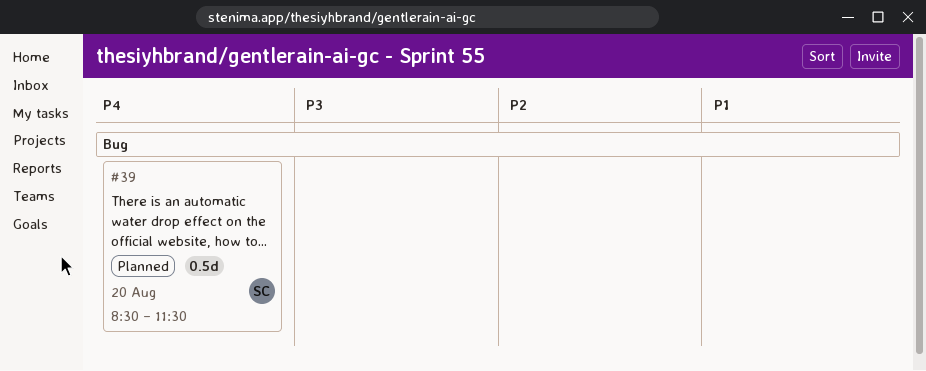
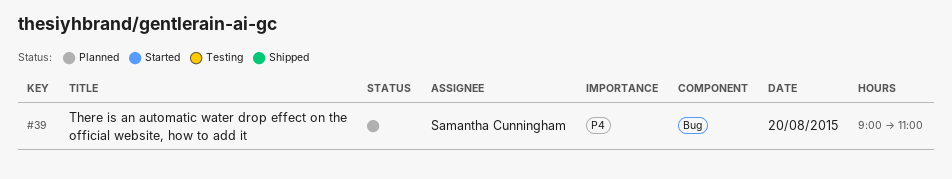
#39, begins: 08:30 -> 09:00
#39, ends: 11:30 -> 11:00

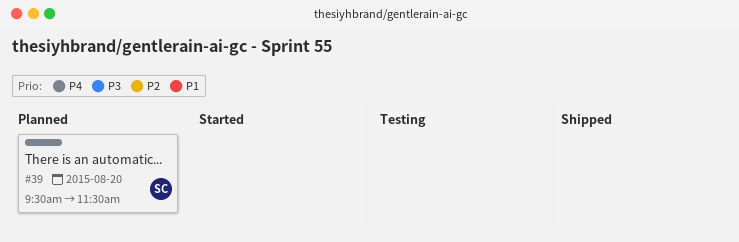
#39, begins: 09:00 -> 09:30
#39, ends: 11:00 -> 11:30

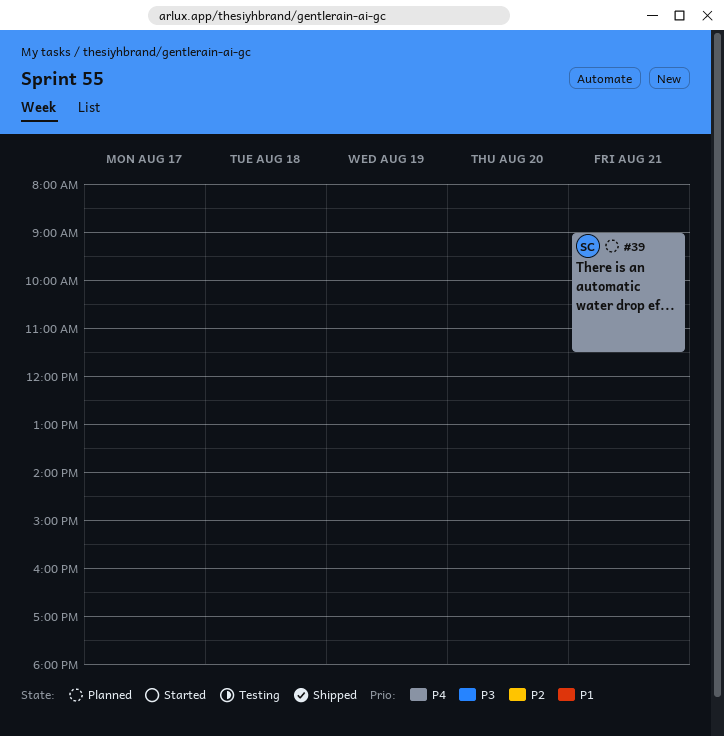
#39, day: Aug 20 -> Aug 21
#39, begins: 09:30 -> 09:00

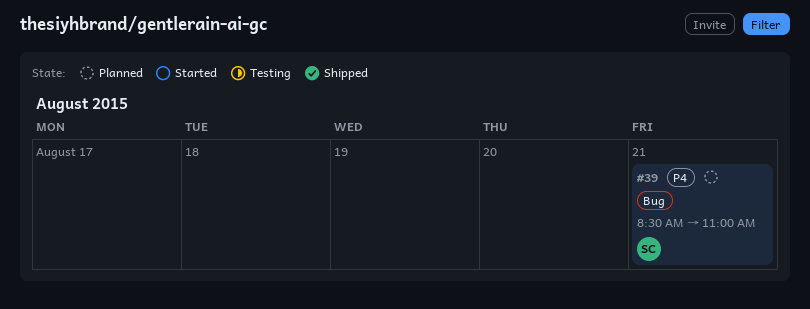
#39, begins: 09:00 -> 08:30
#39, ends: 11:30 -> 11:00

